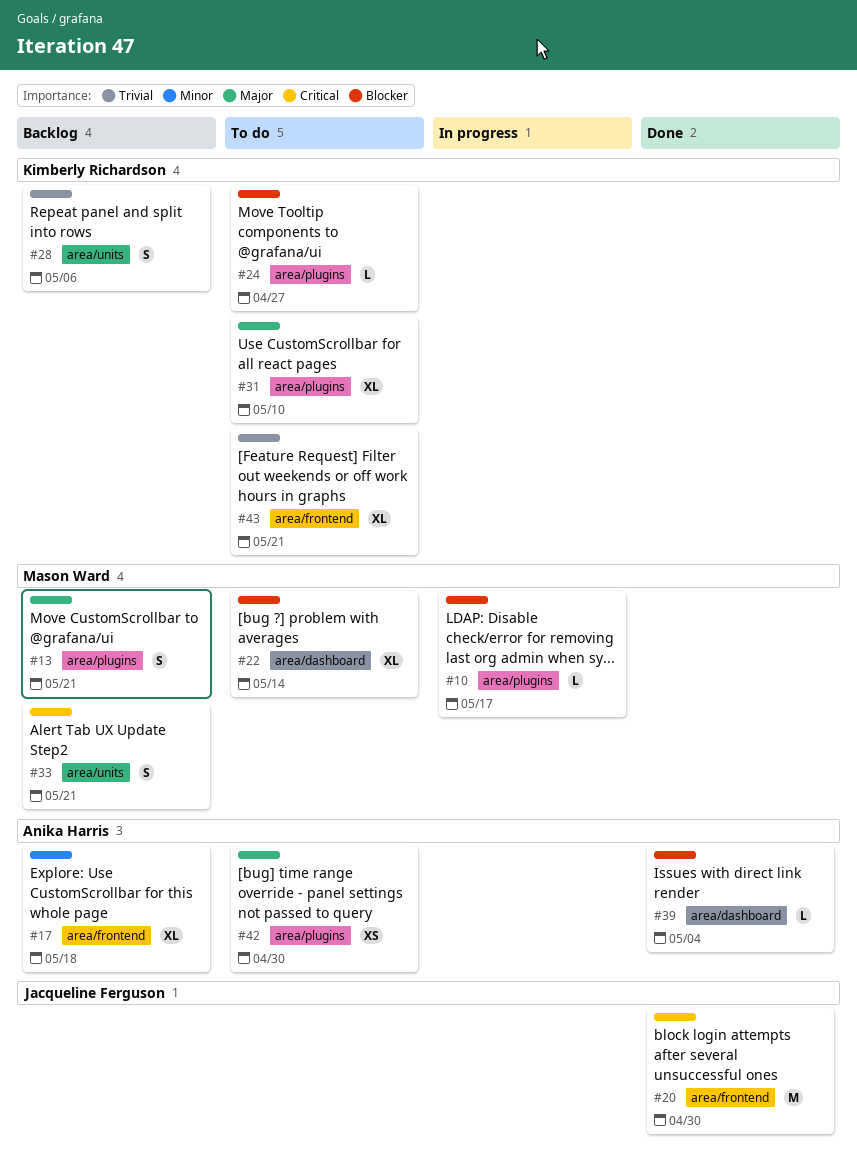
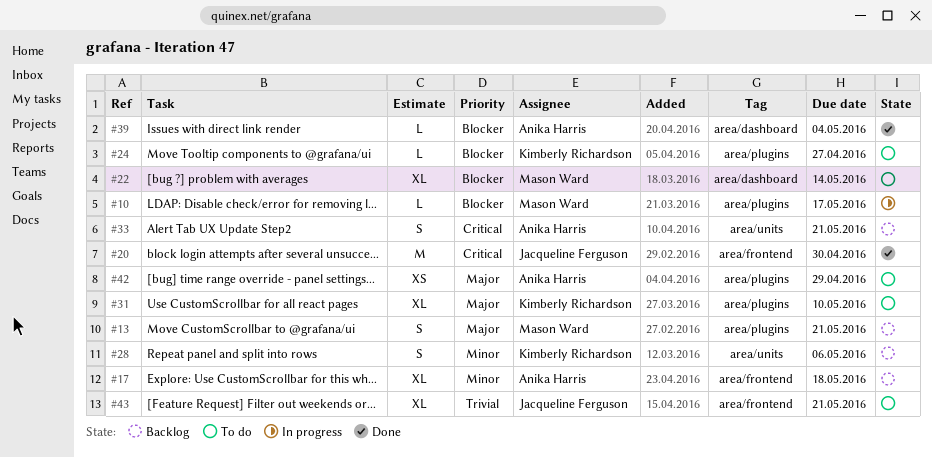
#28, priority: Trivial -> Minor
#33, owner: Mason Ward -> Anika Harris
#42, due: Apr 30 -> Apr 29
#43, owner: Kimberly Richardson -> Jacqueline Ferguson

